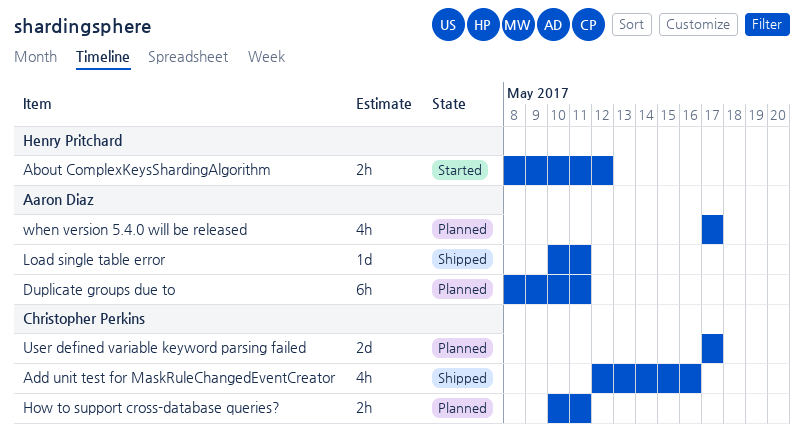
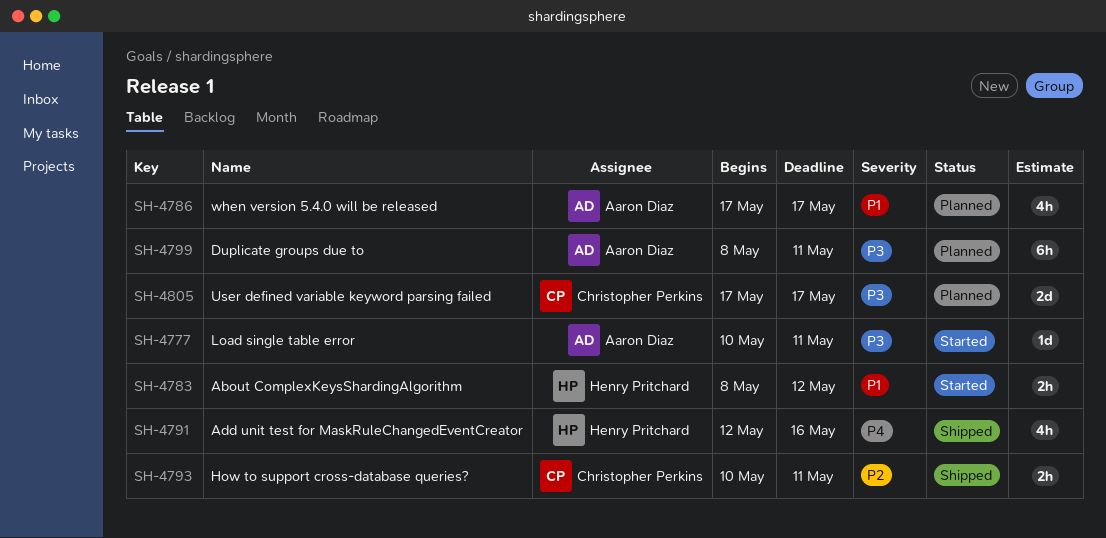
Add unit test for MaskRuleChangedEventCreator, owner: Christopher Perkins -> Henry Pritchard
How to support cross-database queries?, status: Planned -> Shipped
Load single table error, status: Shipped -> Started

